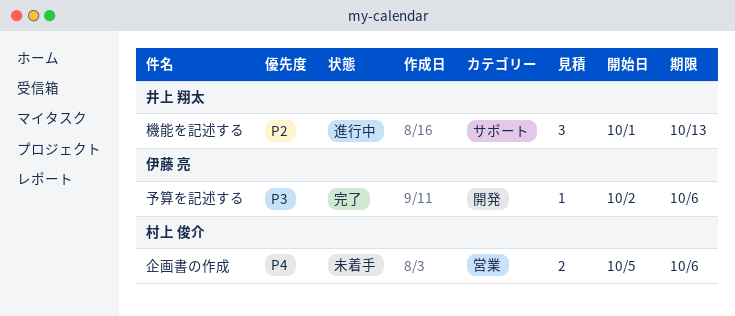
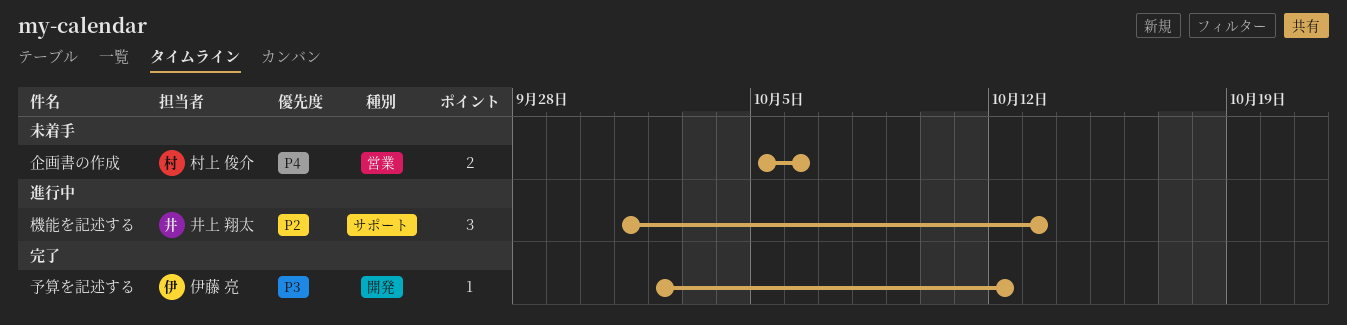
予算を記述する, due: Oct 6 -> Oct 12

